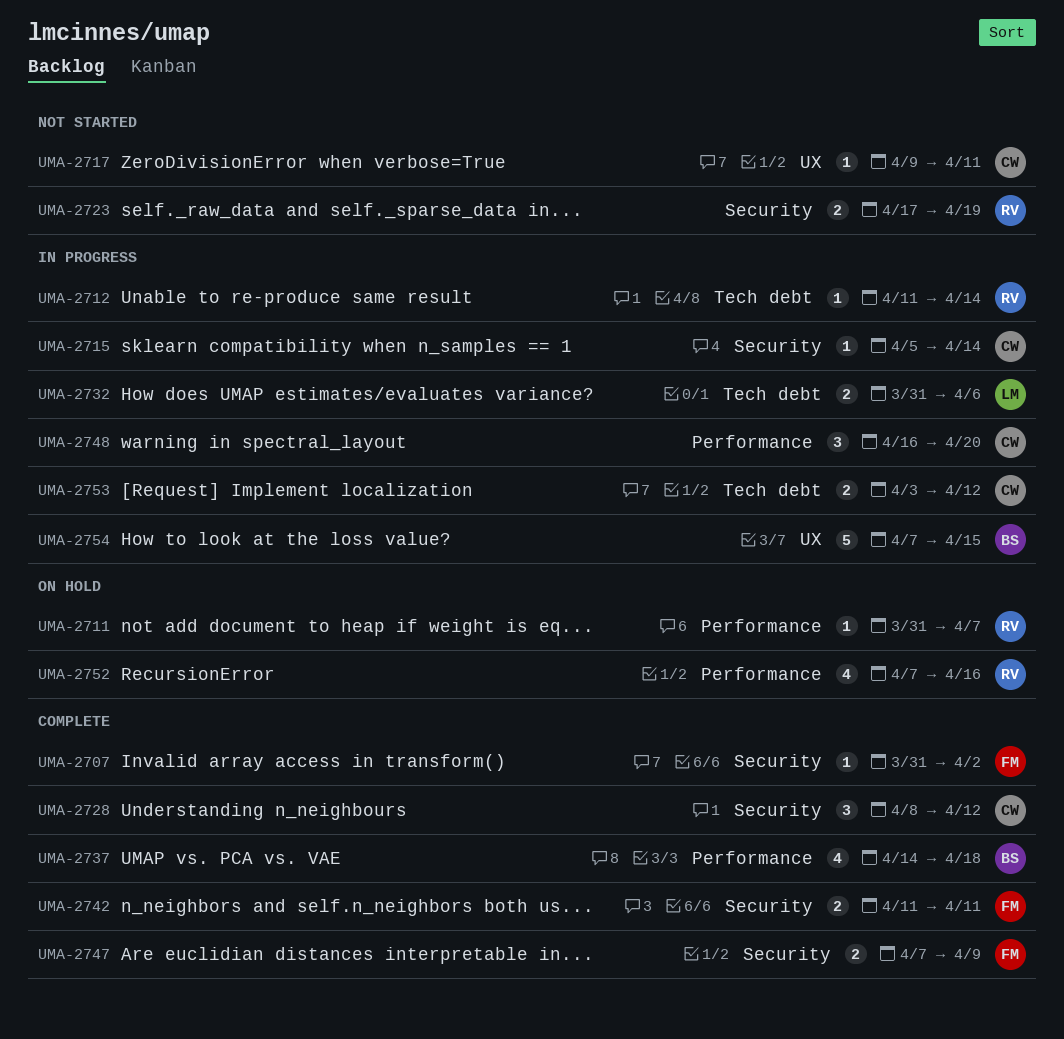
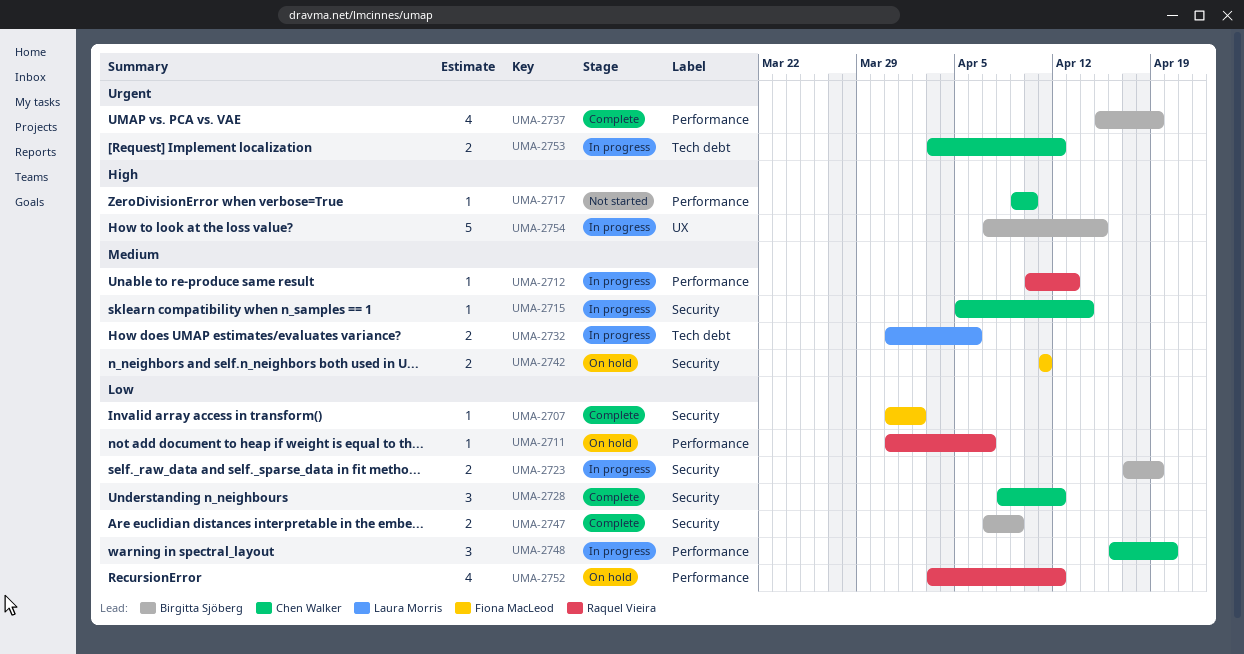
UMA-2712, label: Tech debt -> Performance
UMA-2712, start: Apr 11 -> Apr 10
UMA-2712, due: Apr 14 -> Apr 13
UMA-2717, label: UX -> Performance
UMA-2717, due: Apr 11 -> Apr 10
UMA-2723, status: Not started -> In progress
UMA-2723, owner: Raquel Vieira -> Birgitta Sjöberg
UMA-2737, start: Apr 14 -> Apr 15
UMA-2737, due: Apr 18 -> Apr 19
UMA-2742, status: Complete -> On hold
UMA-2747, owner: Fiona MacLeod -> Birgitta Sjöberg
UMA-2752, start: Apr 7 -> Apr 3
UMA-2752, due: Apr 16 -> Apr 12

